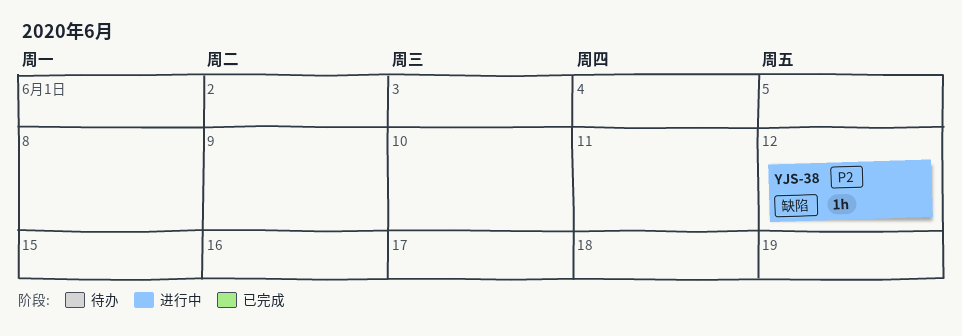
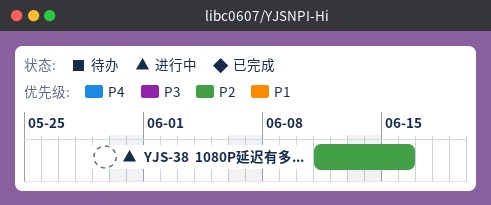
YJS-38, due: Jun 12 -> Jun 16

